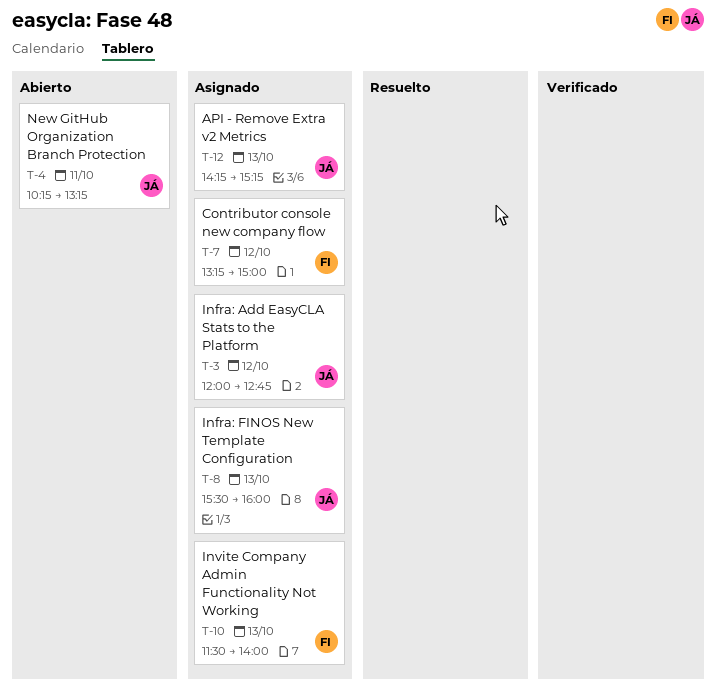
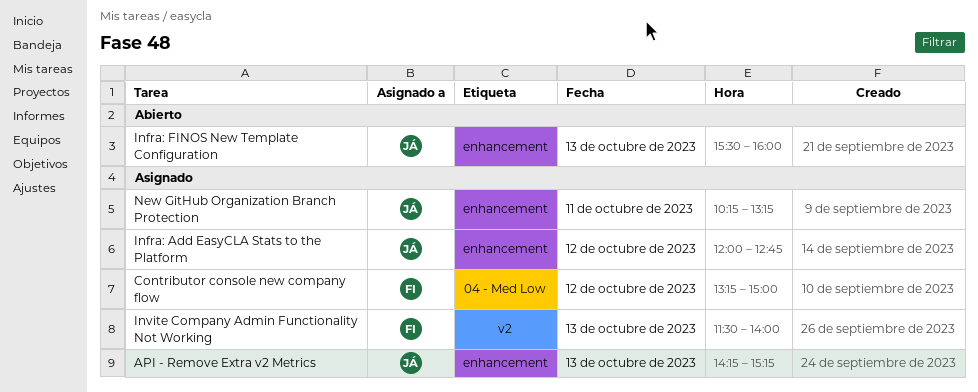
Infra: FINOS New Template Configuration, status: Asignado -> Abierto
New GitHub Organization Branch Protection, status: Abierto -> Asignado

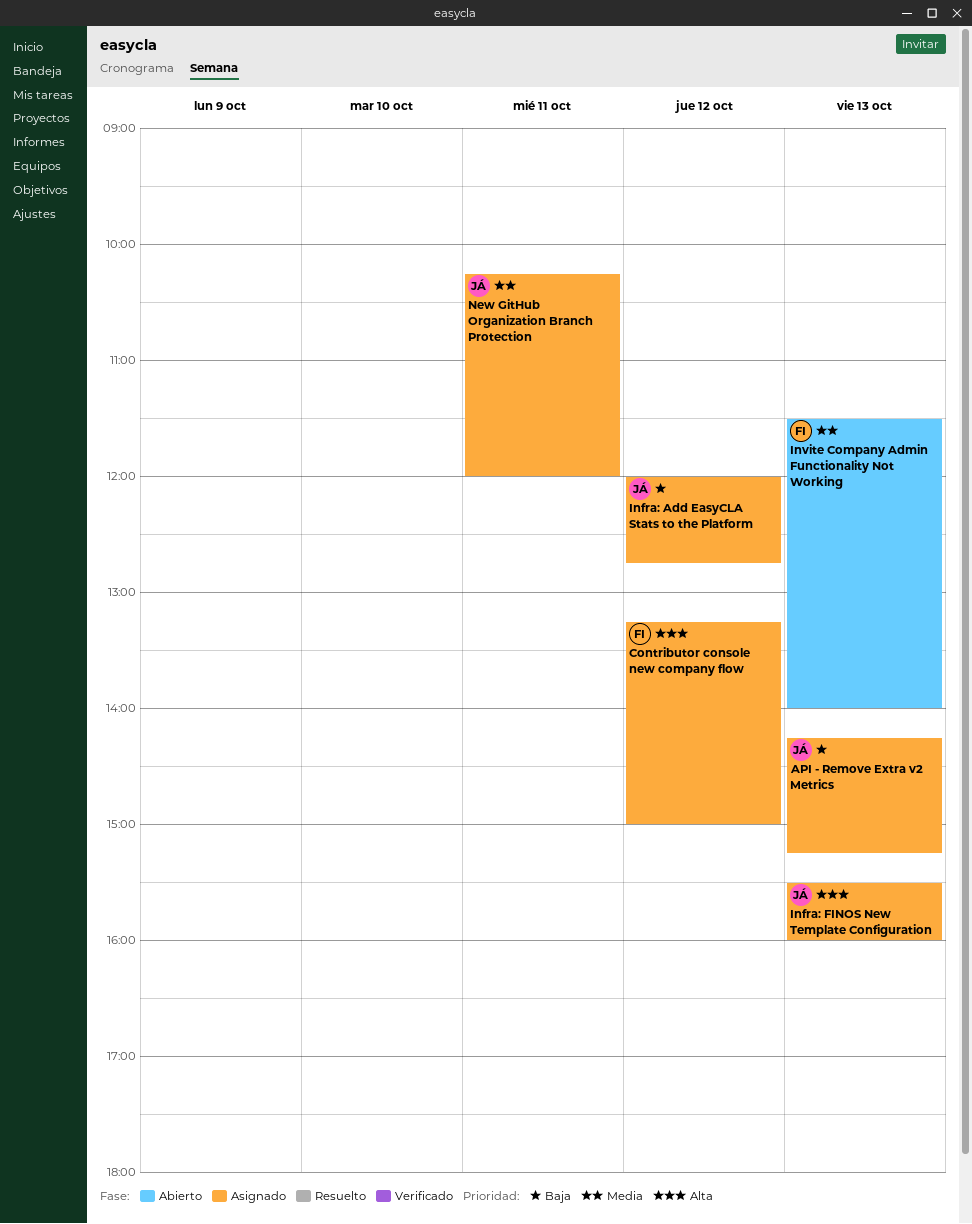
Infra: FINOS New Template Configuration, status: Abierto -> Asignado
Invite Company Admin Functionality Not Working, status: Asignado -> Abierto
New GitHub Organization Branch Protection, ends: 13:15 -> 12:00

